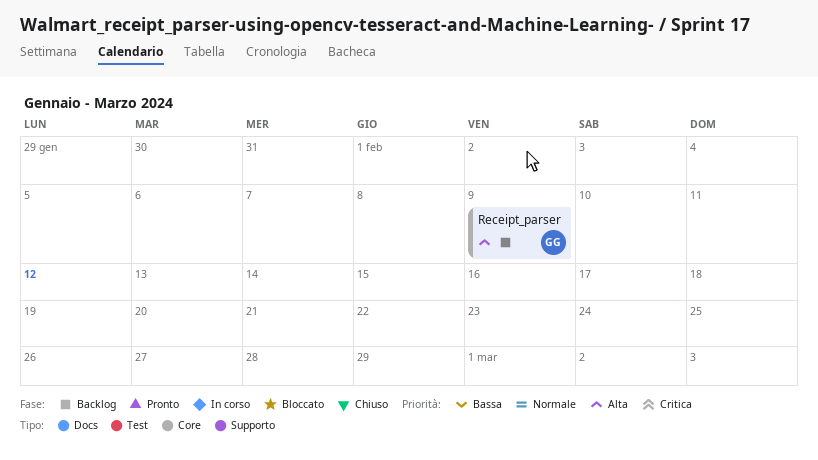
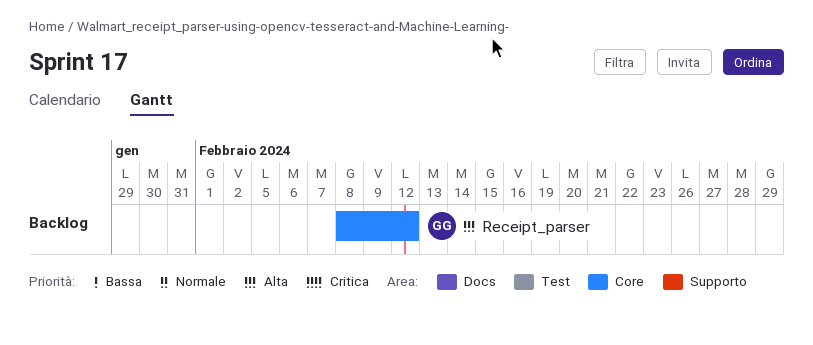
Receipt_parser, due: Feb 9 -> Feb 12

